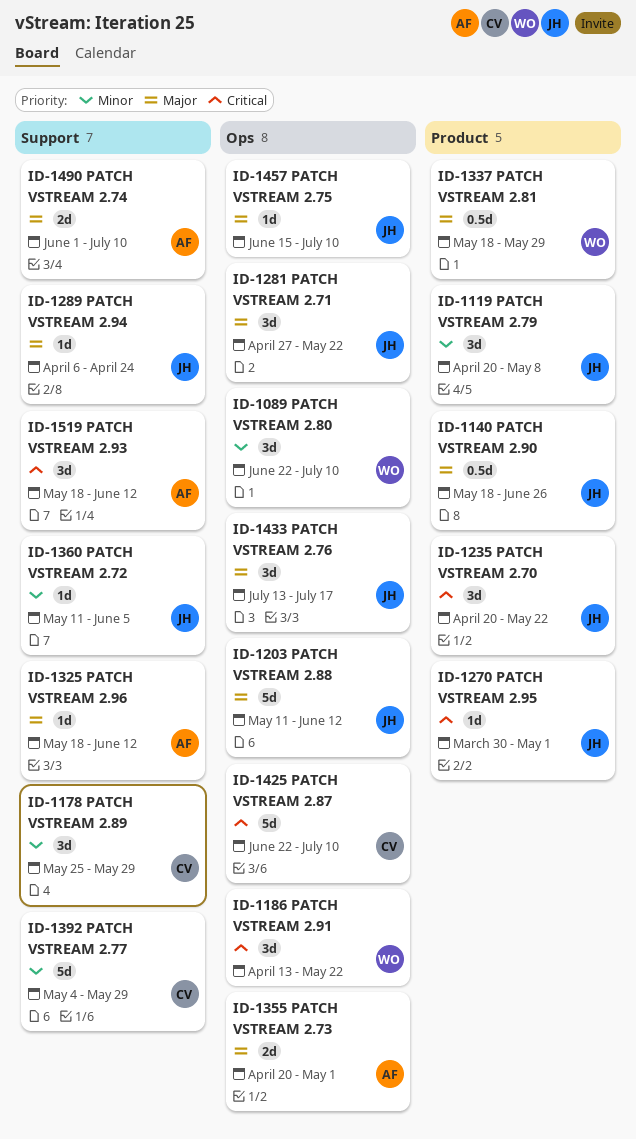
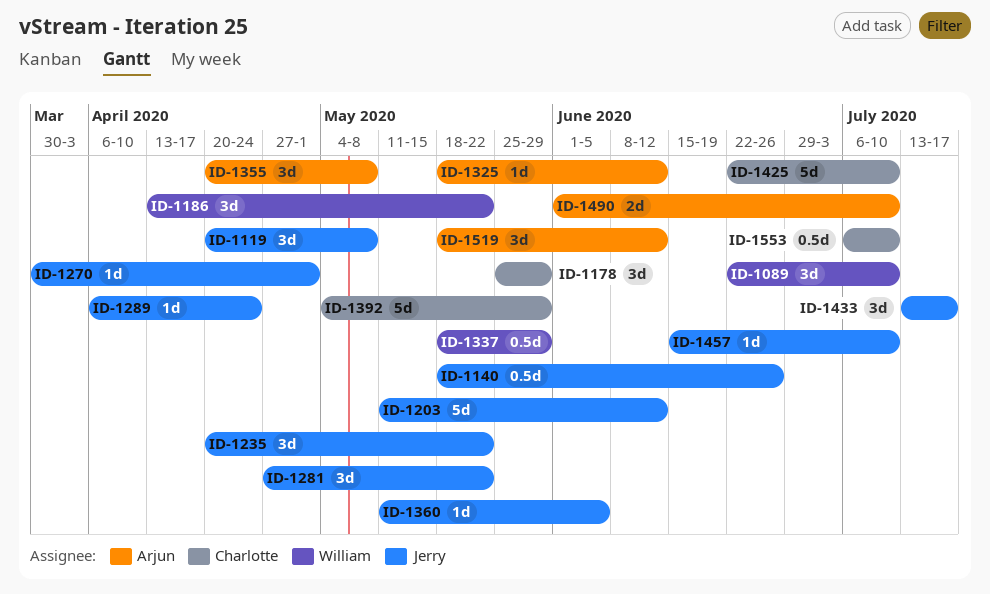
ID-1355, estimate: 2d -> 3d
ID-1355, due: May 1 -> May 8
ID-1553: none -> present

